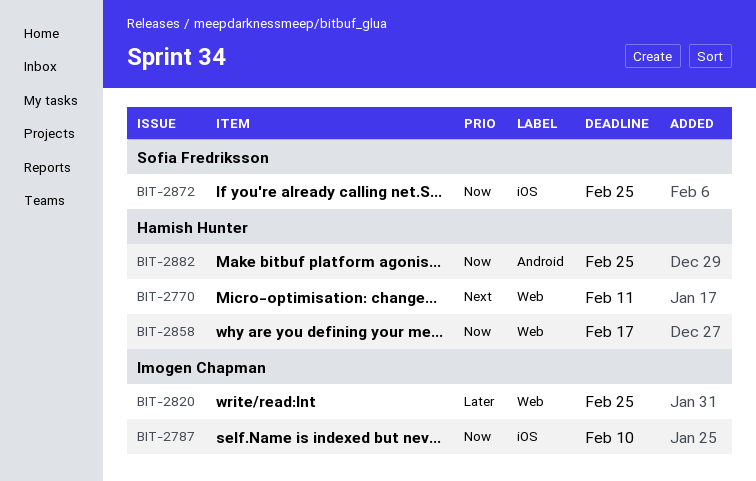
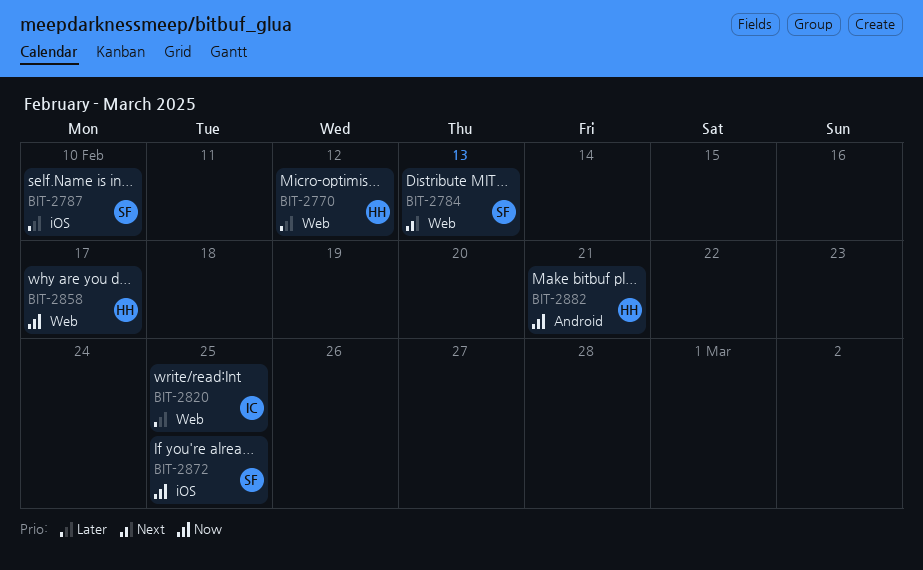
BIT-2770, priority: Next -> Later
BIT-2770, due: Feb 11 -> Feb 12
BIT-2784: none -> present
BIT-2787, owner: Imogen Chapman -> Sofia Fredriksson
BIT-2787, priority: Now -> Later
BIT-2882, due: Feb 25 -> Feb 21

